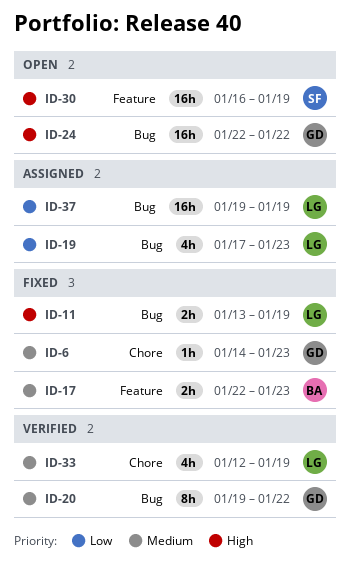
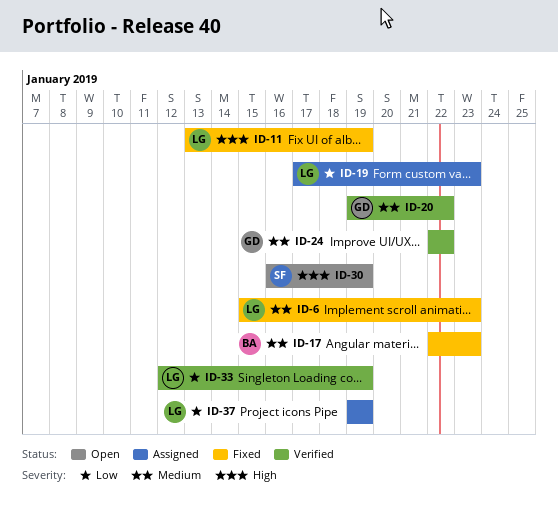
ID-6, owner: GD -> LG
ID-6, start: Jan 14 -> Jan 15
ID-24, status: Open -> Verified
ID-24, priority: High -> Medium
ID-33, priority: Medium -> Low

